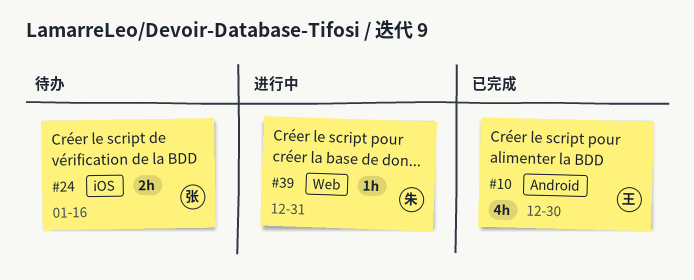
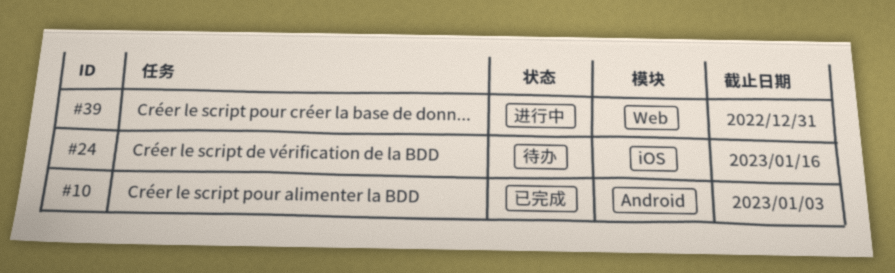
#10, due: Dec 30 -> Jan 3

